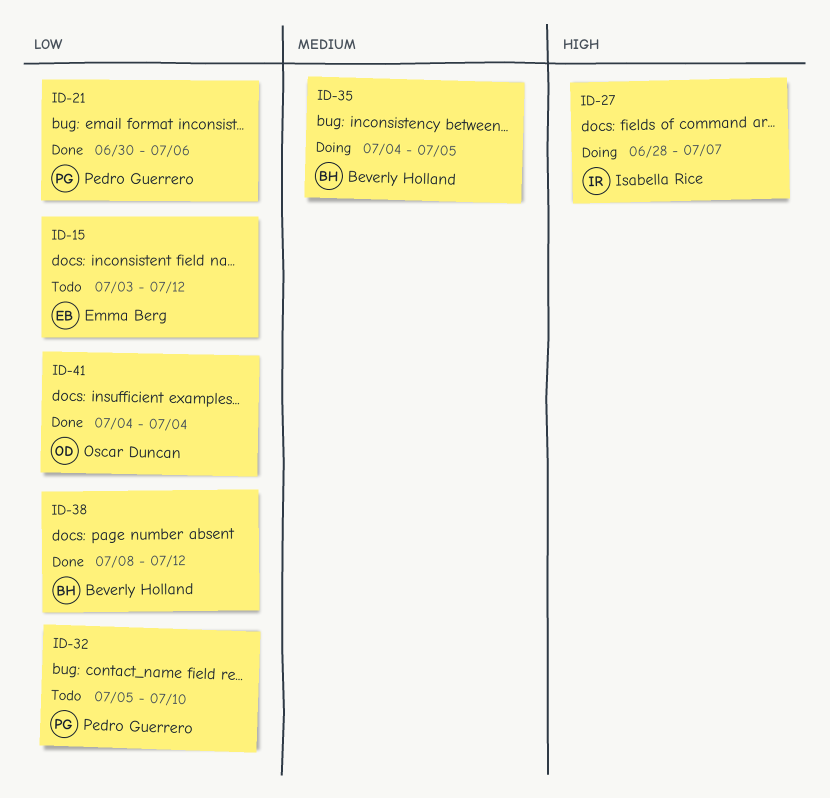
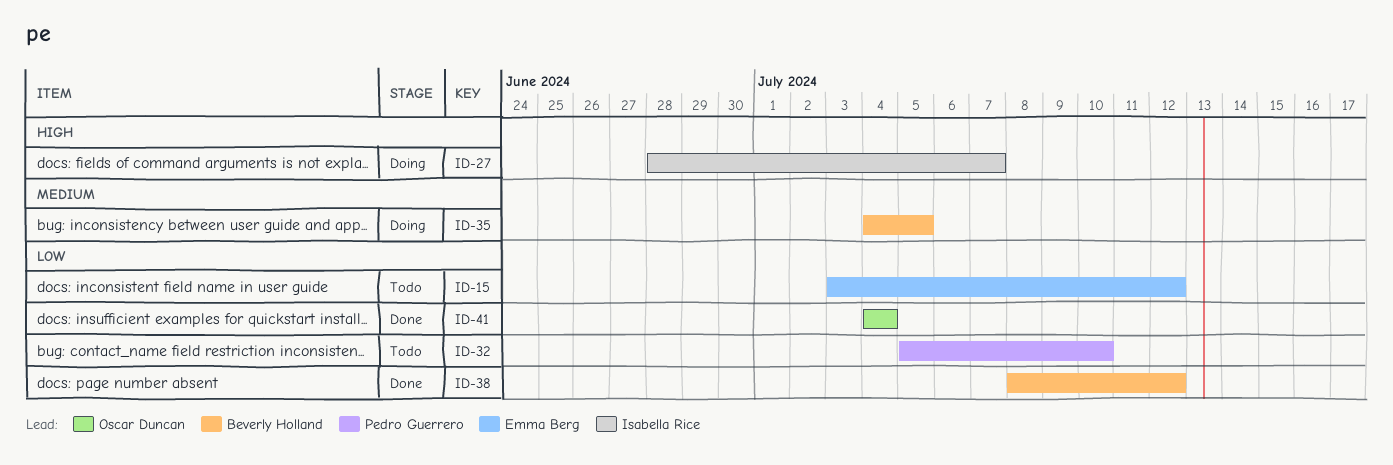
ID-21: present -> none

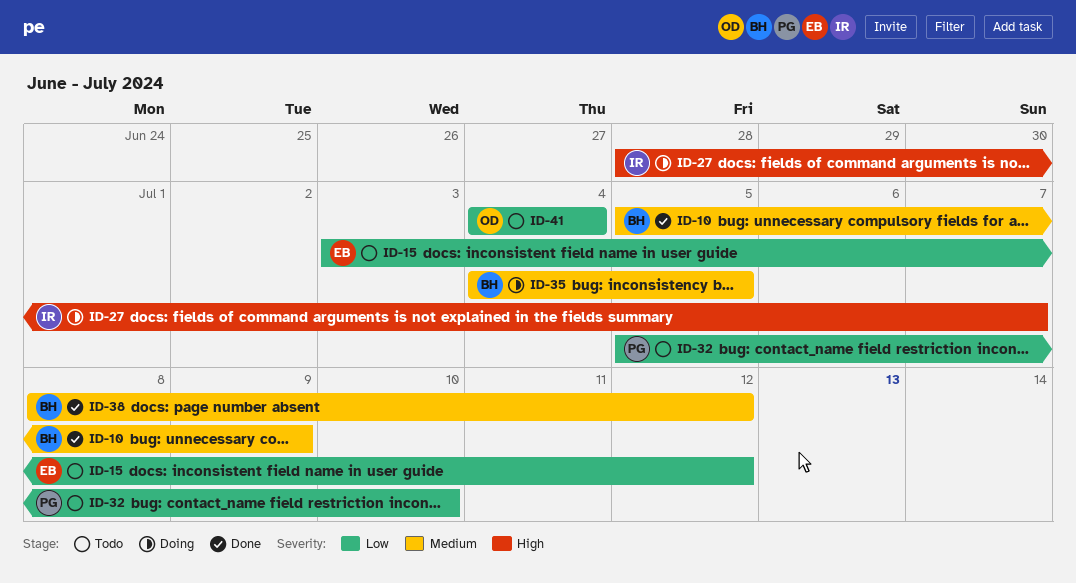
ID-10: none -> present
ID-38, priority: Low -> Medium
ID-41, status: Done -> Todo

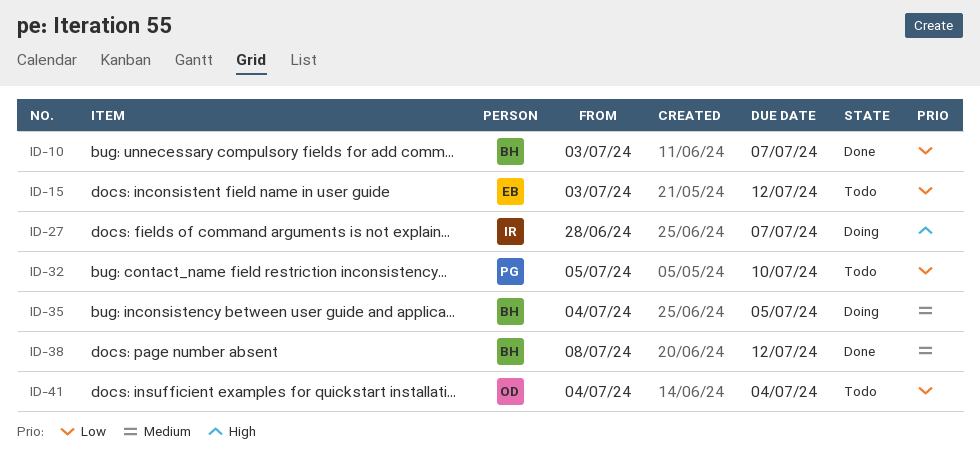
ID-10, priority: Medium -> Low
ID-10, start: Jul 5 -> Jul 3
ID-10, due: Jul 9 -> Jul 7

